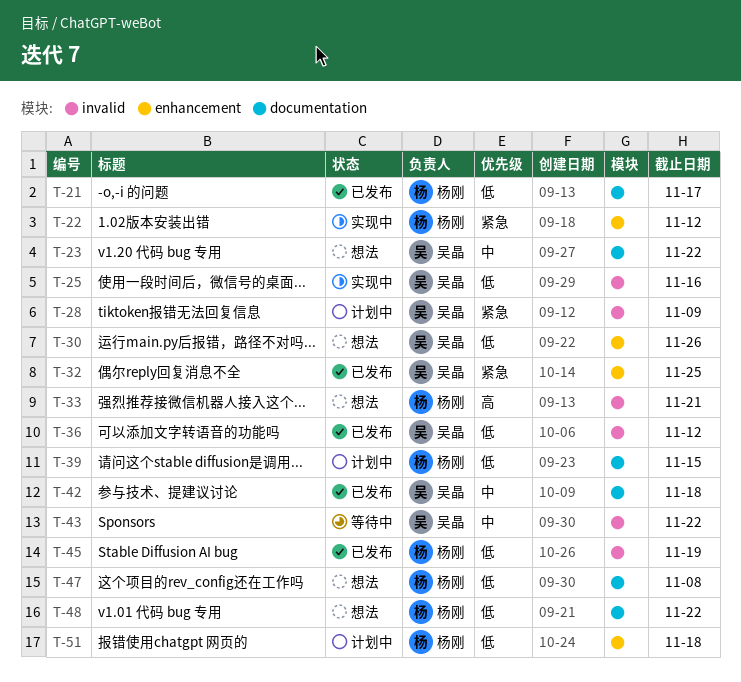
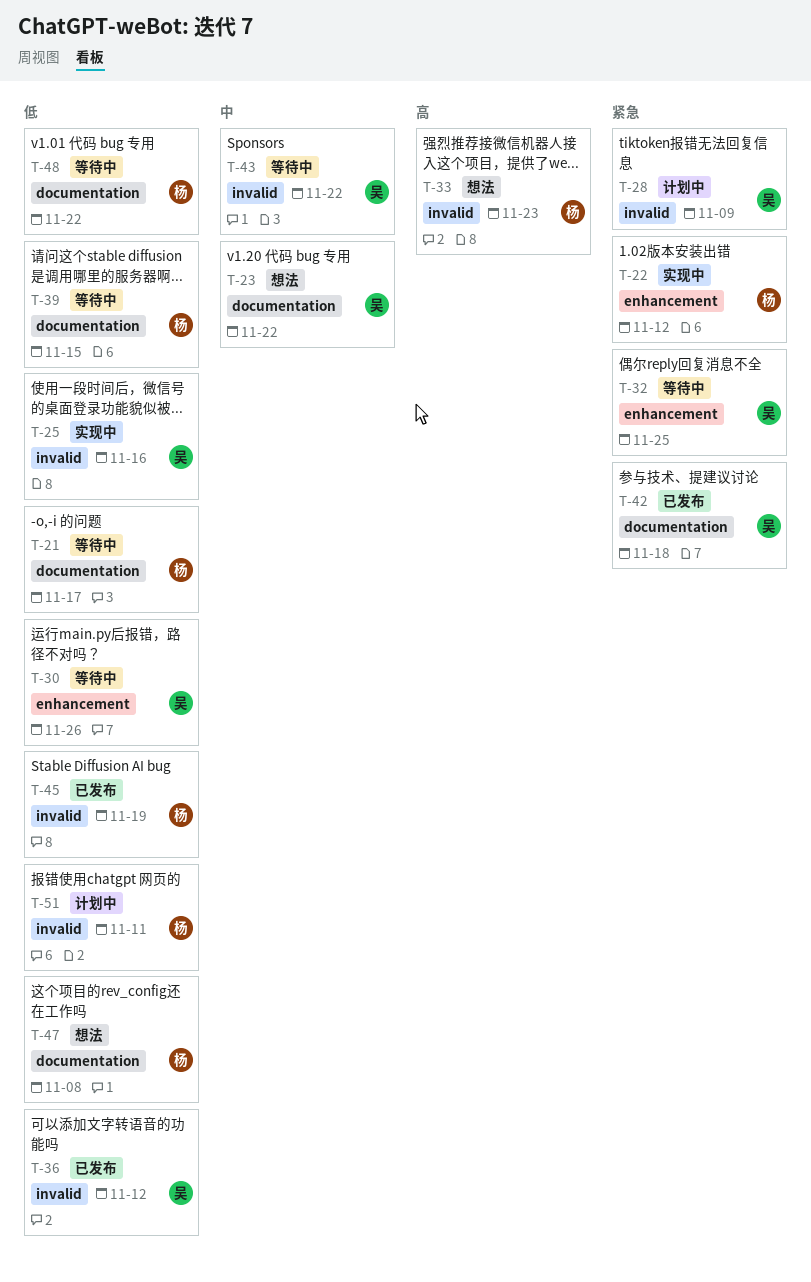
T-21, status: 已发布 -> 等待中
T-30, status: 想法 -> 等待中
T-32, status: 已发布 -> 等待中
T-33, due: Nov 21 -> Nov 23
T-39, status: 计划中 -> 等待中
T-42, priority: 中 -> 紧急
T-48, status: 想法 -> 等待中
T-51, label: enhancement -> invalid
T-51, due: Nov 18 -> Nov 11

